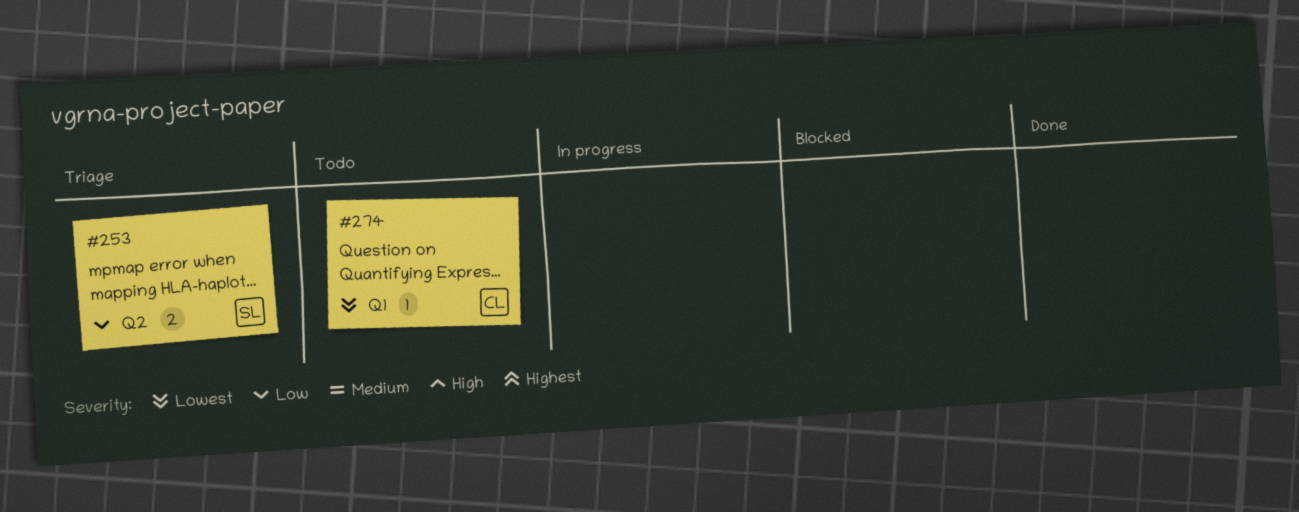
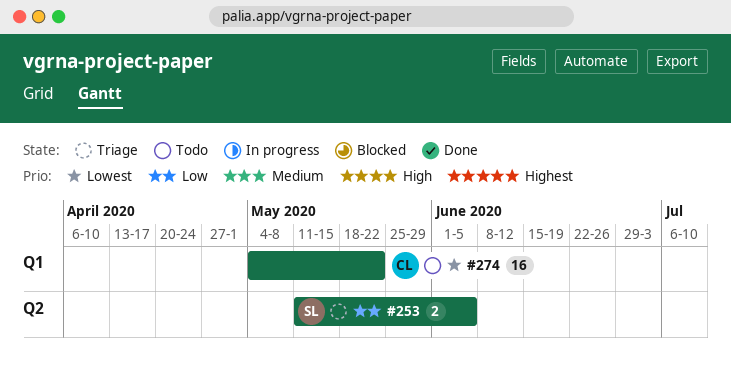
#274, estimate: 1 -> 16

